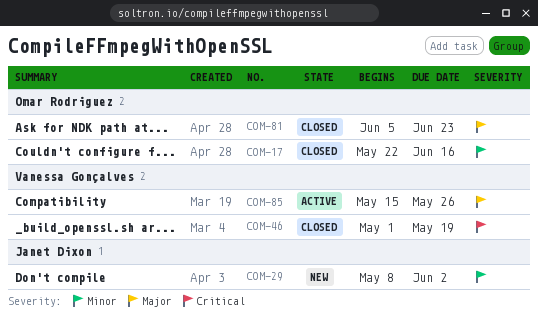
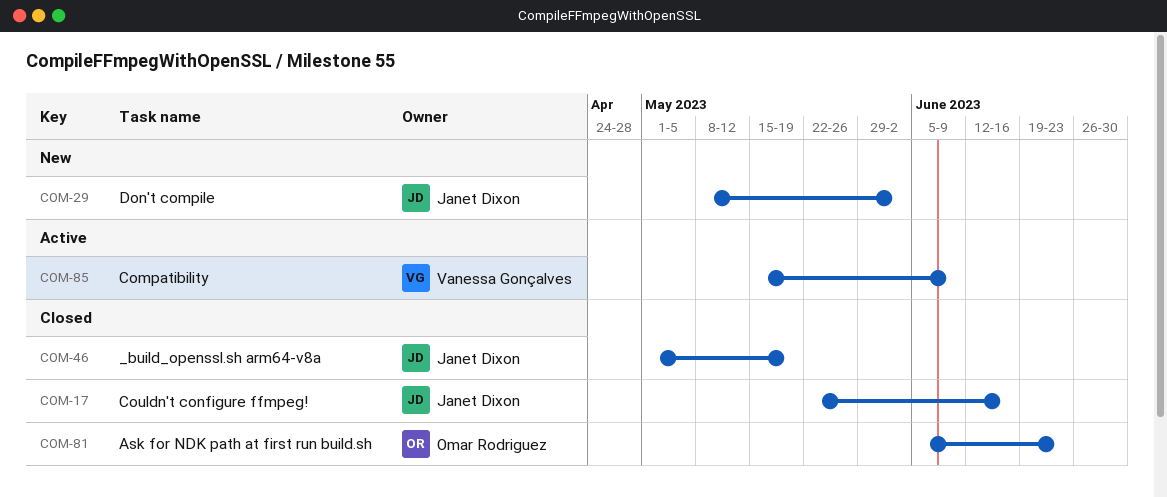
COM-17, owner: Omar Rodriguez -> Janet Dixon
COM-46, owner: Vanessa Gonçalves -> Janet Dixon
COM-85, due: May 26 -> Jun 9

